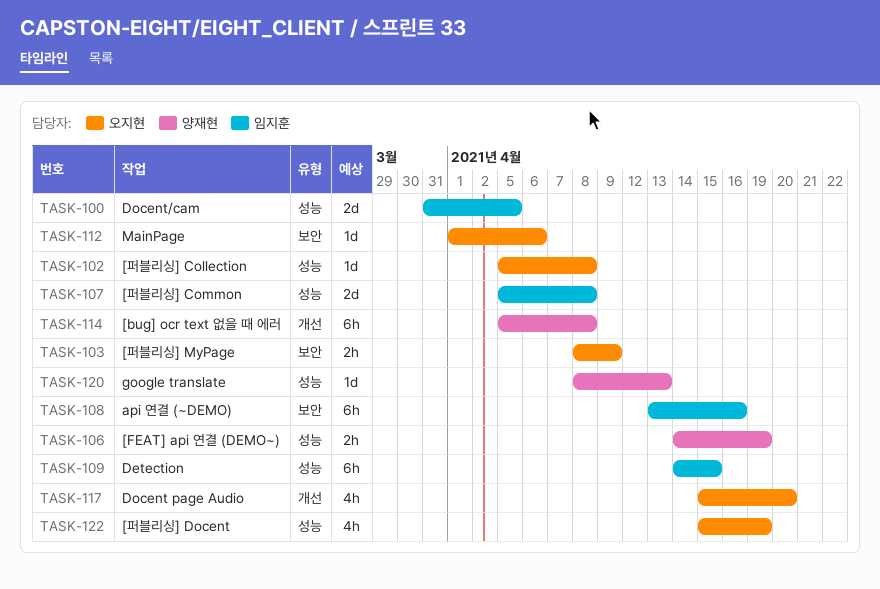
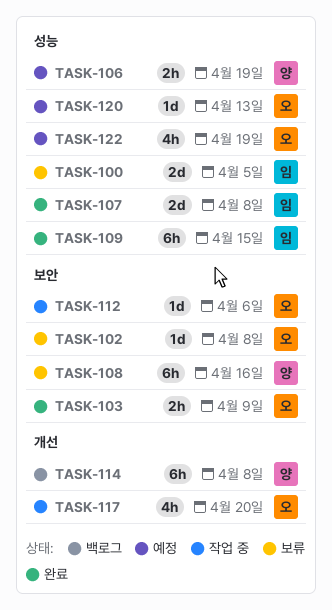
TASK-102, label: 성능 -> 보안
TASK-108, owner: 임지훈 -> 양재현
TASK-120, owner: 양재현 -> 오지현

